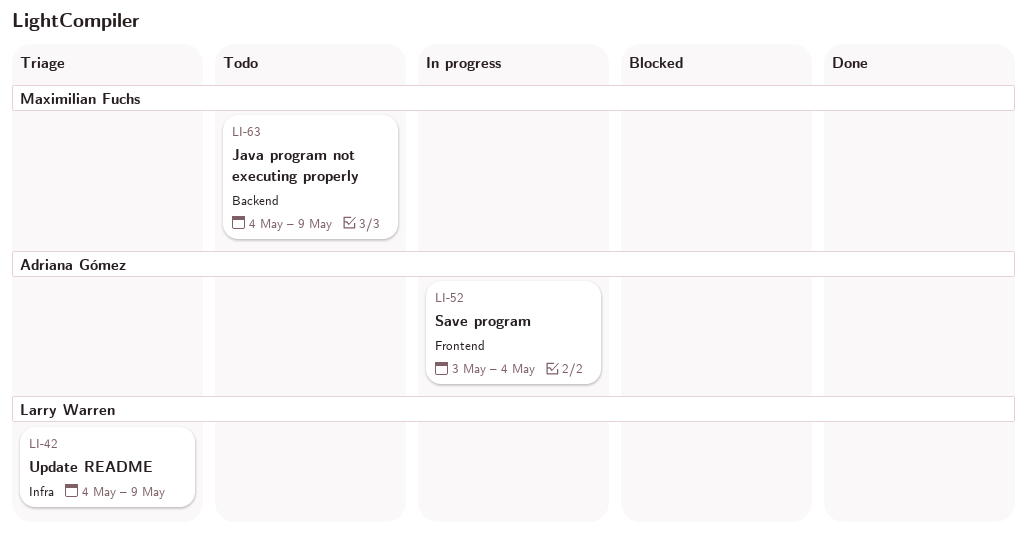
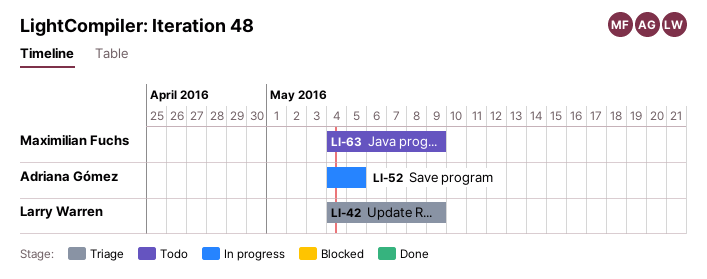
LI-52, start: May 3 -> May 4
LI-52, due: May 4 -> May 5

